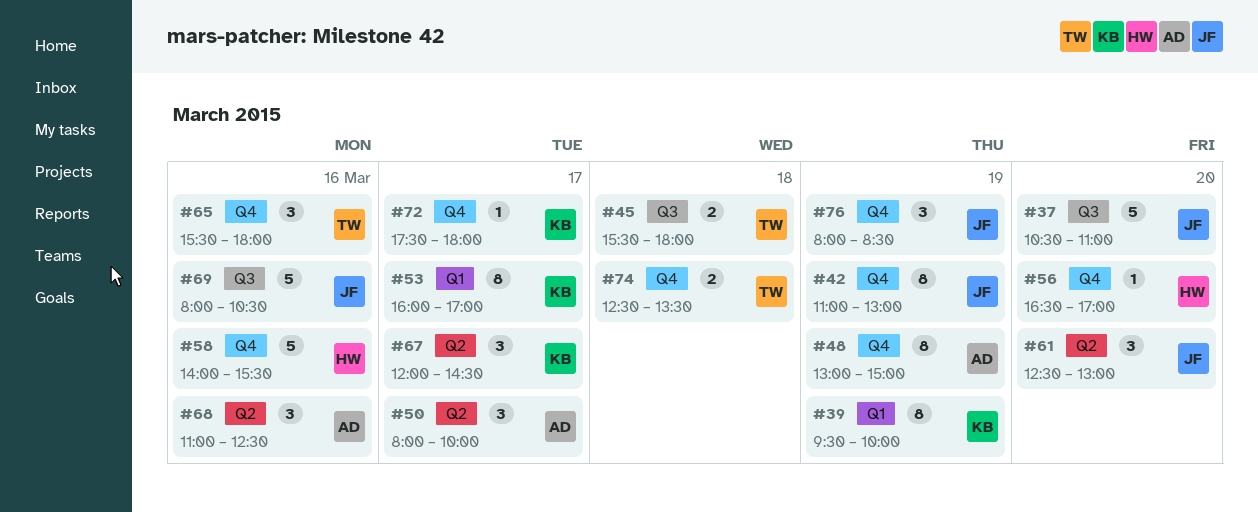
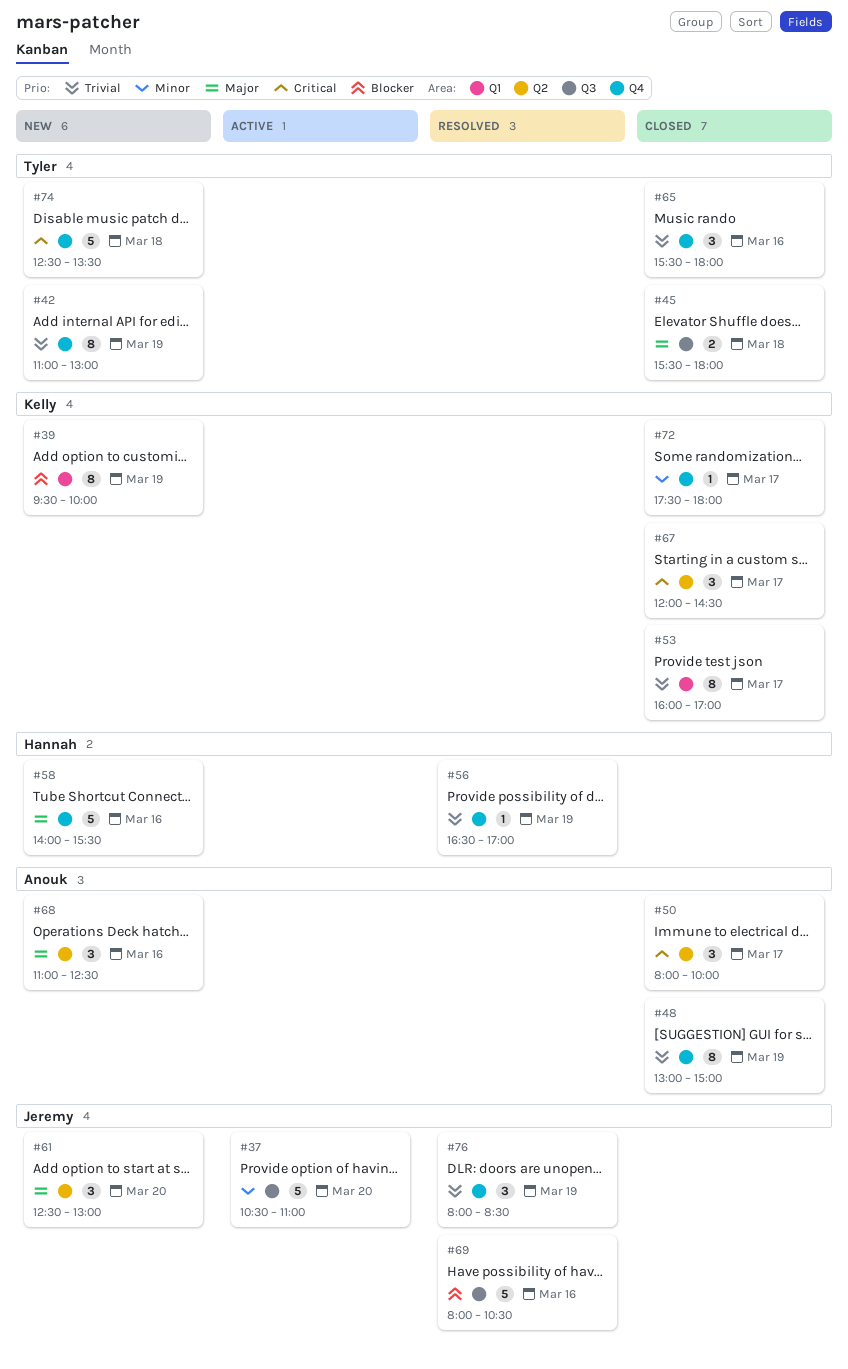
#42, owner: Jeremy -> Tyler
#56, day: Mar 20 -> Mar 19
#74, estimate: 2 -> 5

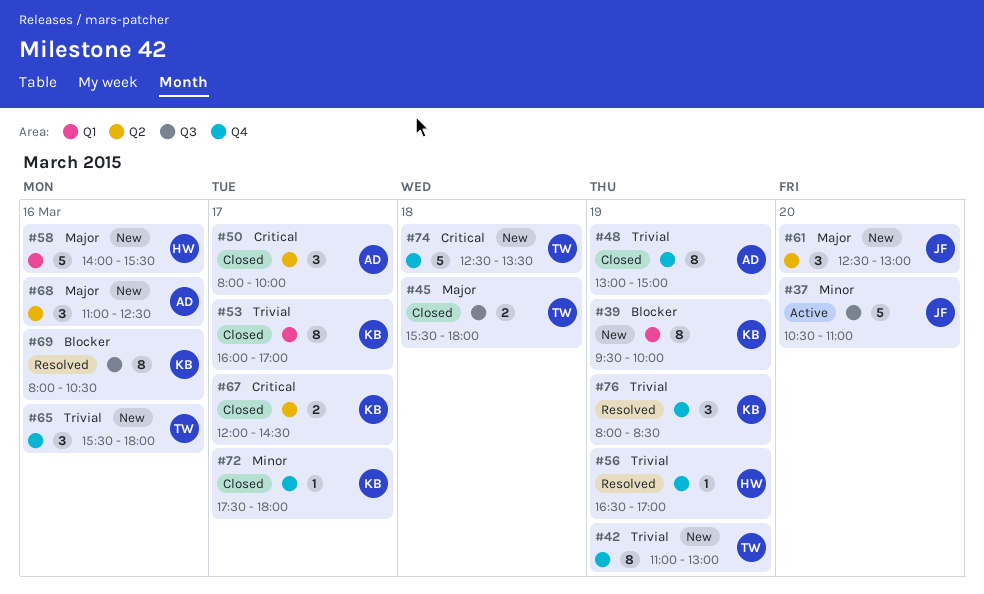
#58, label: Q4 -> Q1
#65, status: Closed -> New
#67, estimate: 3 -> 2
#69, owner: Jeremy -> Kelly
#69, estimate: 5 -> 8
#76, owner: Jeremy -> Kelly

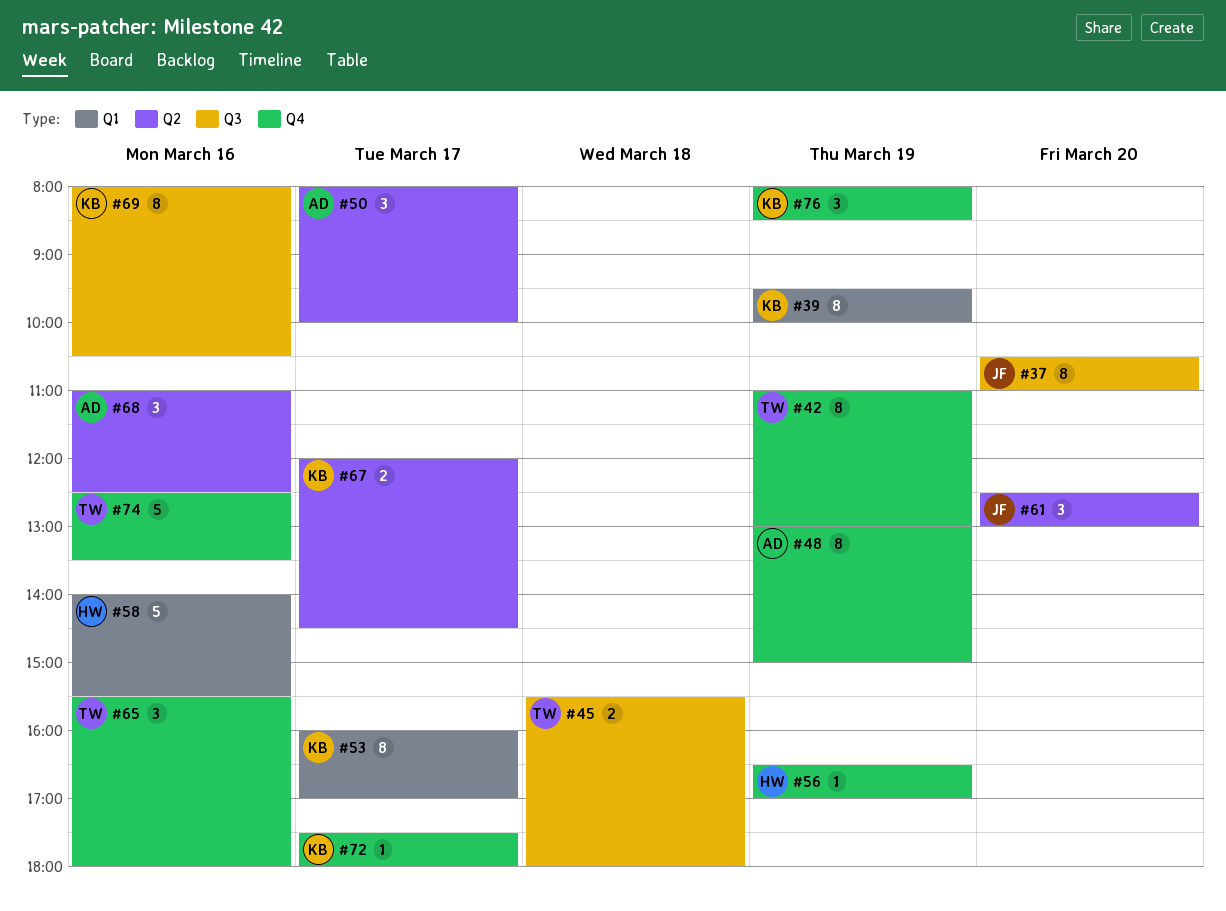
#37, estimate: 5 -> 8
#74, day: Mar 18 -> Mar 16

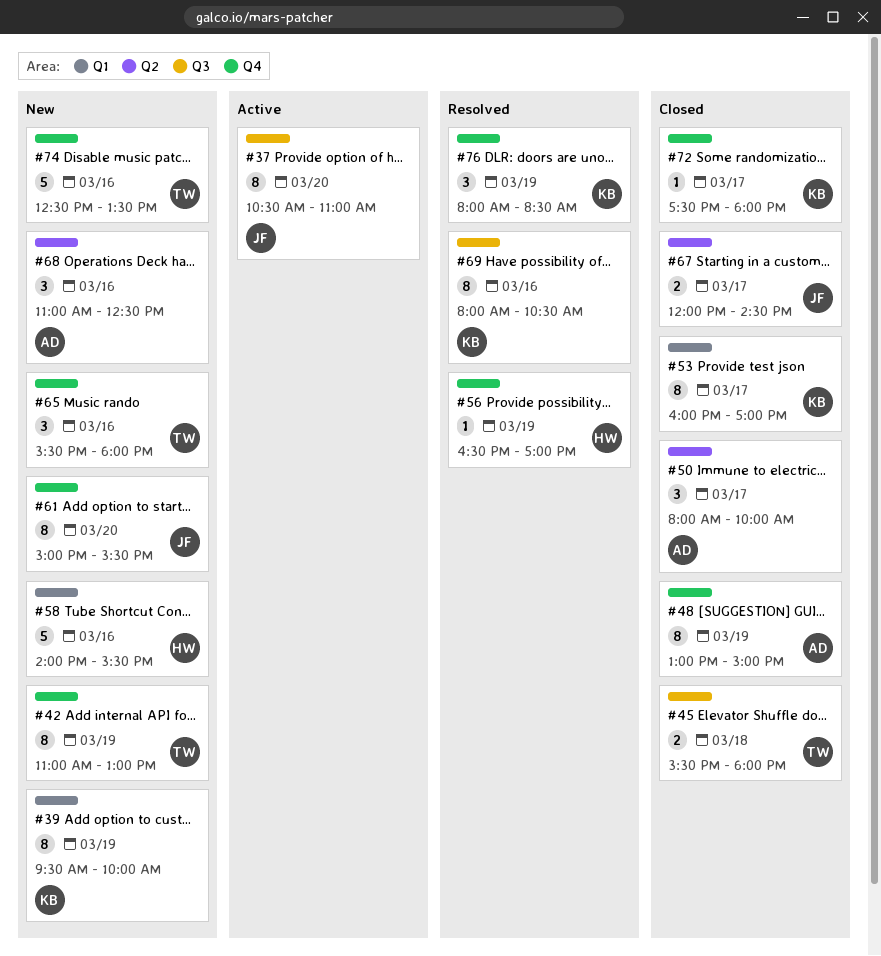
#61, label: Q2 -> Q4
#61, estimate: 3 -> 8
#61, begins: 12:30 -> 15:00
#61, ends: 13:00 -> 15:30
#67, owner: KB -> JF

